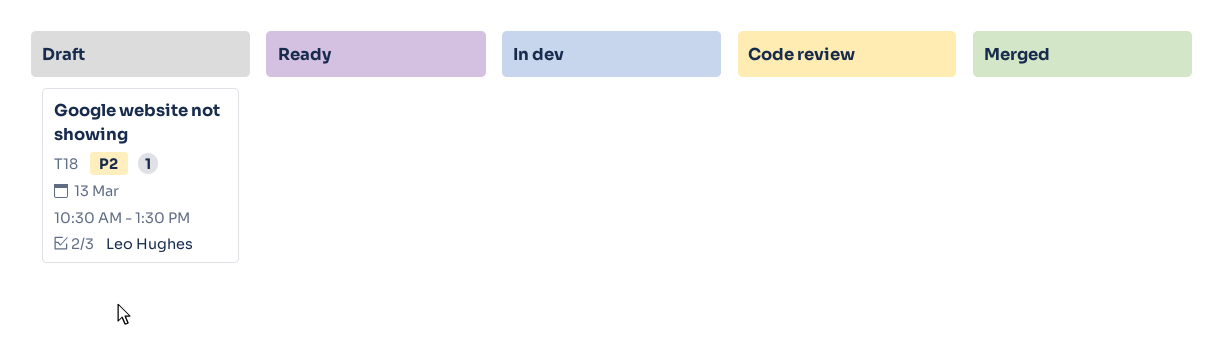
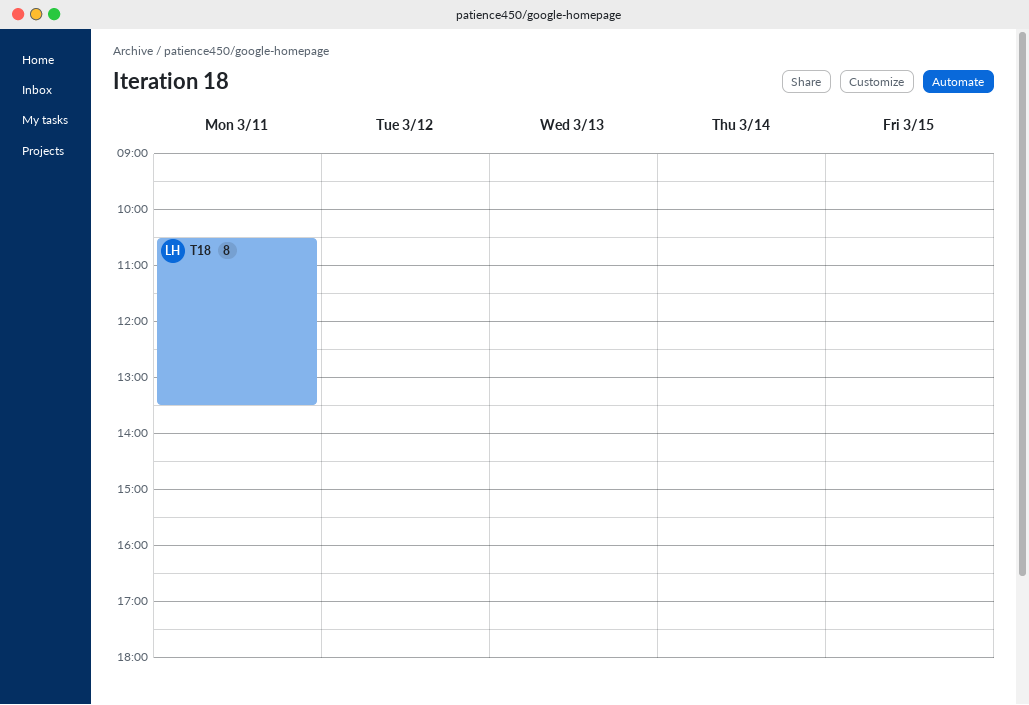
T18, estimate: 1 -> 8
T18, day: Mar 13 -> Mar 11

